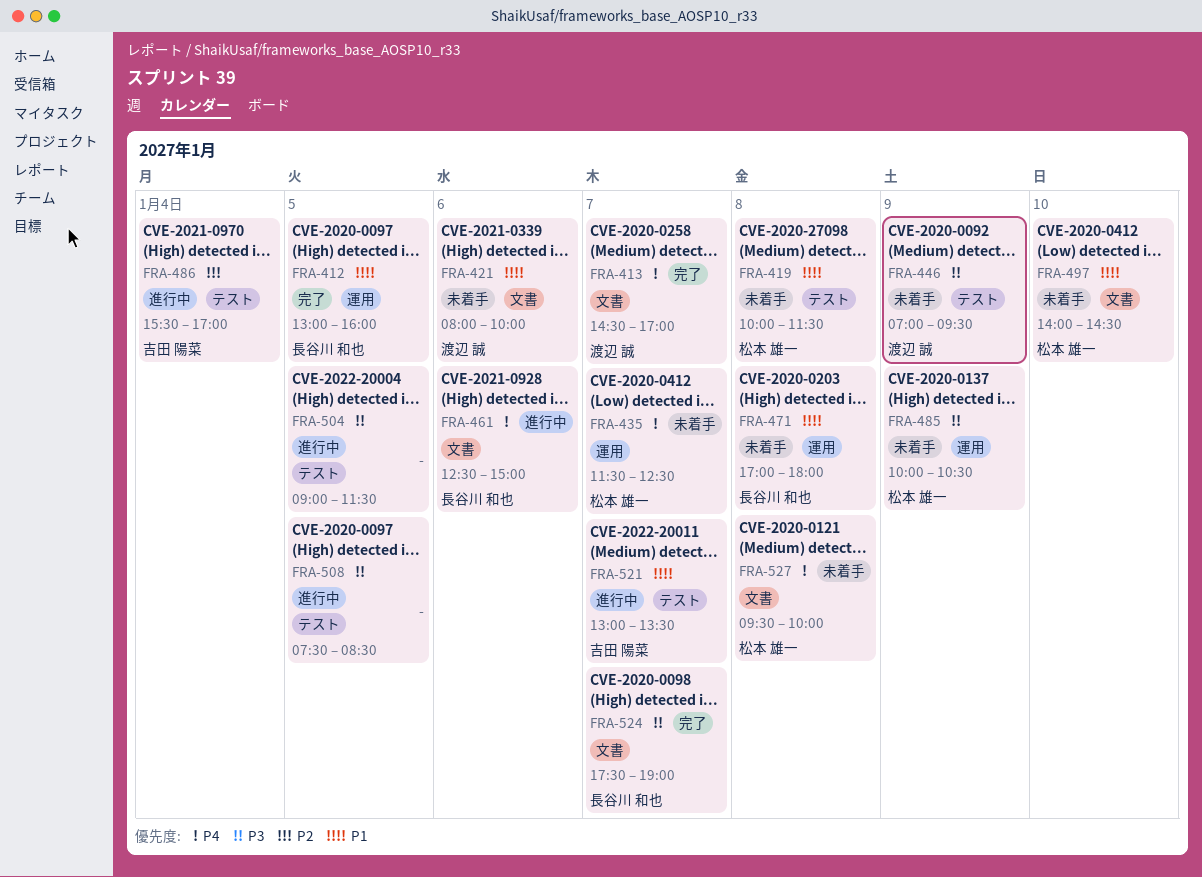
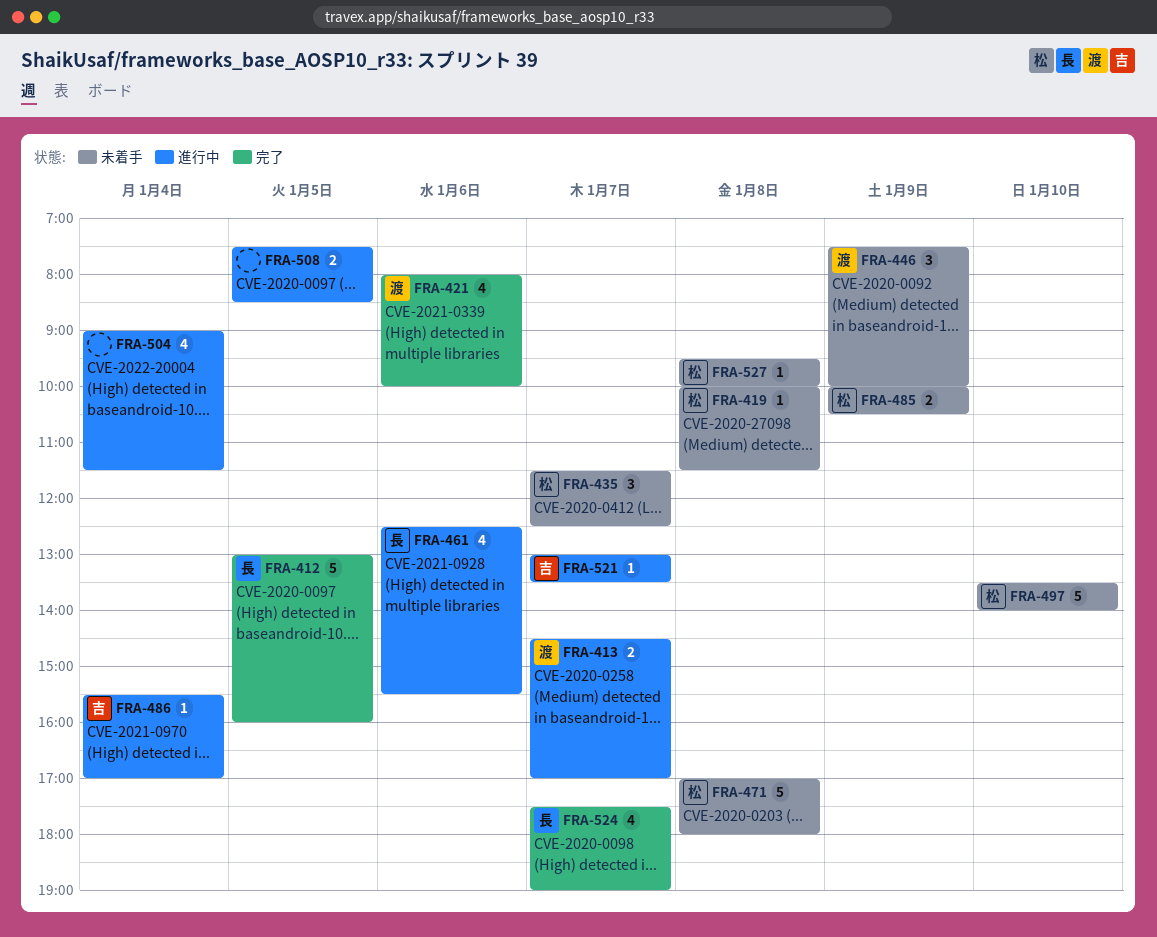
FRA-413, status: 完了 -> 進行中
FRA-421, status: 未着手 -> 完了
FRA-446, begins: 07:00 -> 07:30
FRA-446, ends: 09:30 -> 10:00
FRA-461, ends: 15:00 -> 15:30
FRA-471, owner: 長谷川 和也 -> 松本 雄一
FRA-497, begins: 14:00 -> 13:30
FRA-497, ends: 14:30 -> 14:00
FRA-504, day: Jan 5 -> Jan 4

